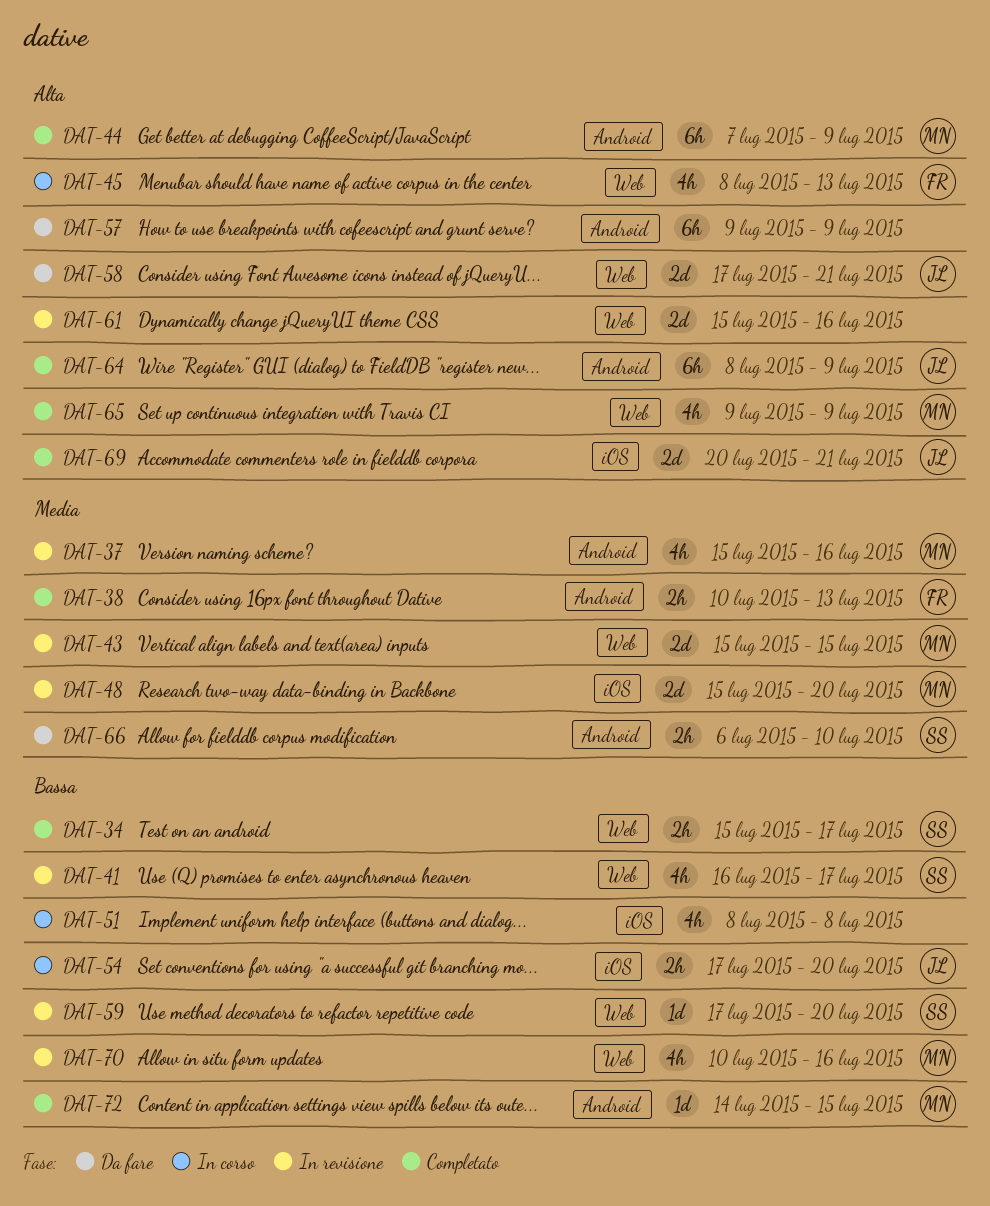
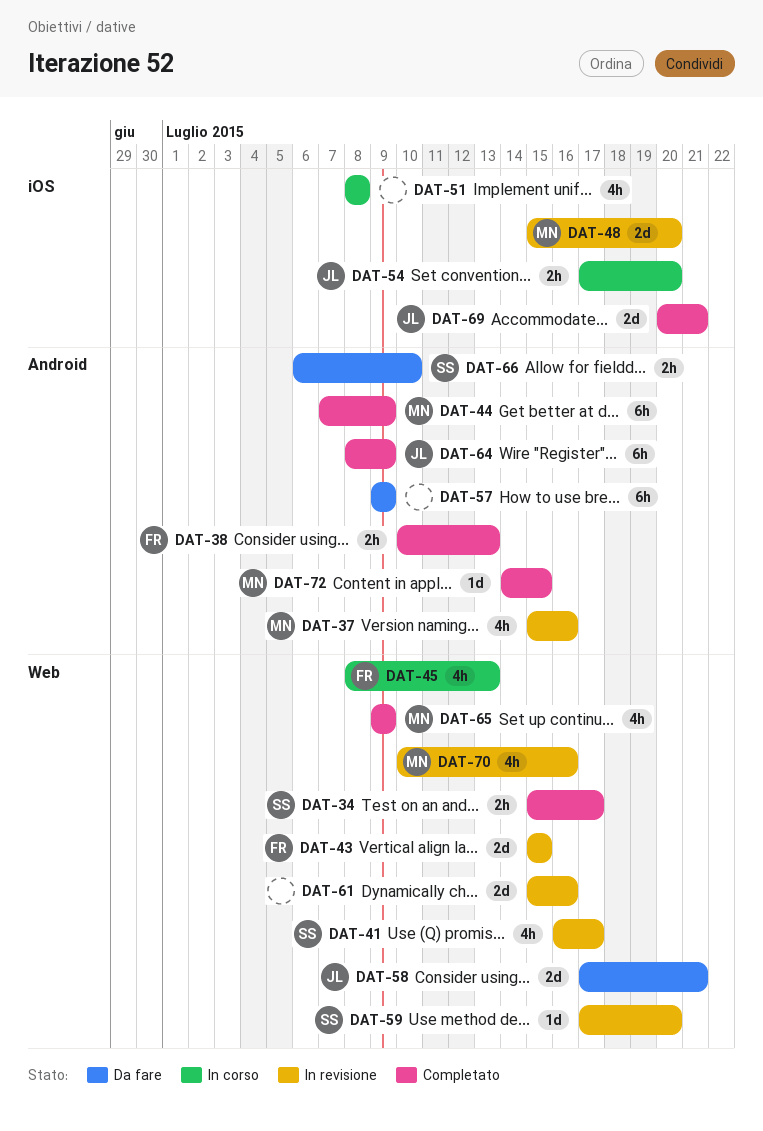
DAT-43, owner: MN -> FR

